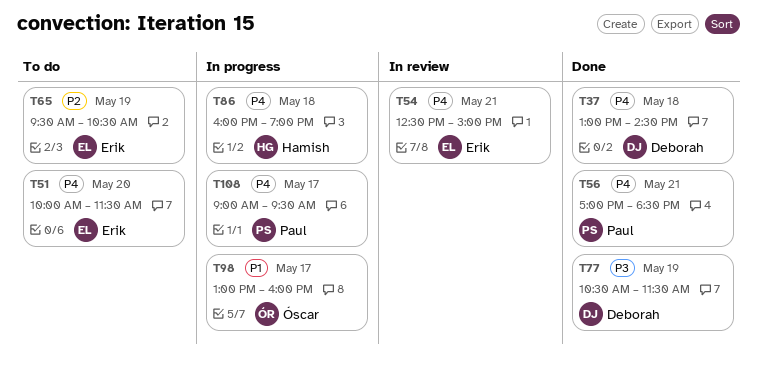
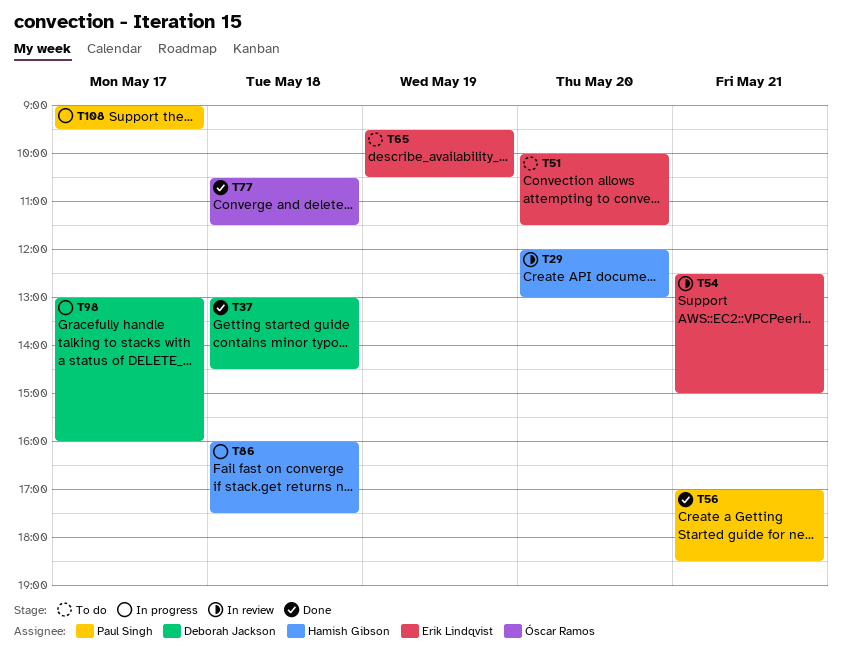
T29: none -> present
T77, owner: Deborah Jackson -> Óscar Ramos
T77, day: May 19 -> May 18
T86, ends: 19:00 -> 17:30
T98, owner: Óscar Ramos -> Deborah Jackson

